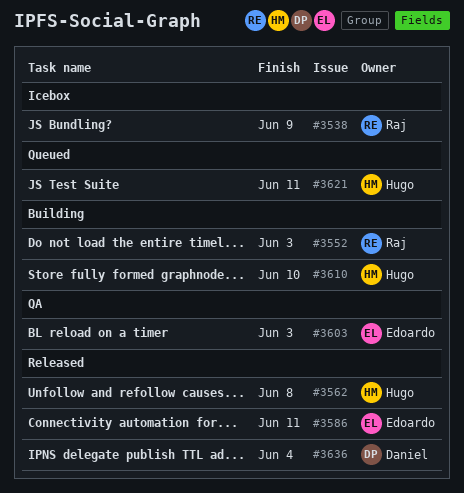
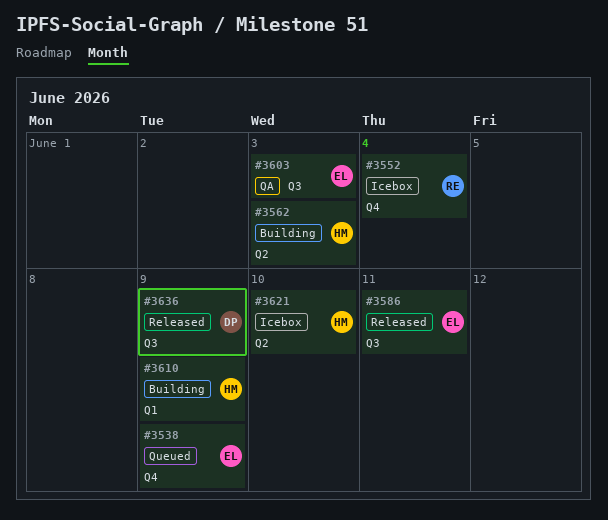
#3538, status: Icebox -> Queued
#3538, owner: Raj -> Edoardo
#3552, status: Building -> Icebox
#3552, due: Jun 3 -> Jun 4
#3562, status: Released -> Building
#3562, due: Jun 8 -> Jun 3
#3610, due: Jun 10 -> Jun 9
#3621, status: Queued -> Icebox
#3621, due: Jun 11 -> Jun 10
#3636, due: Jun 4 -> Jun 9

